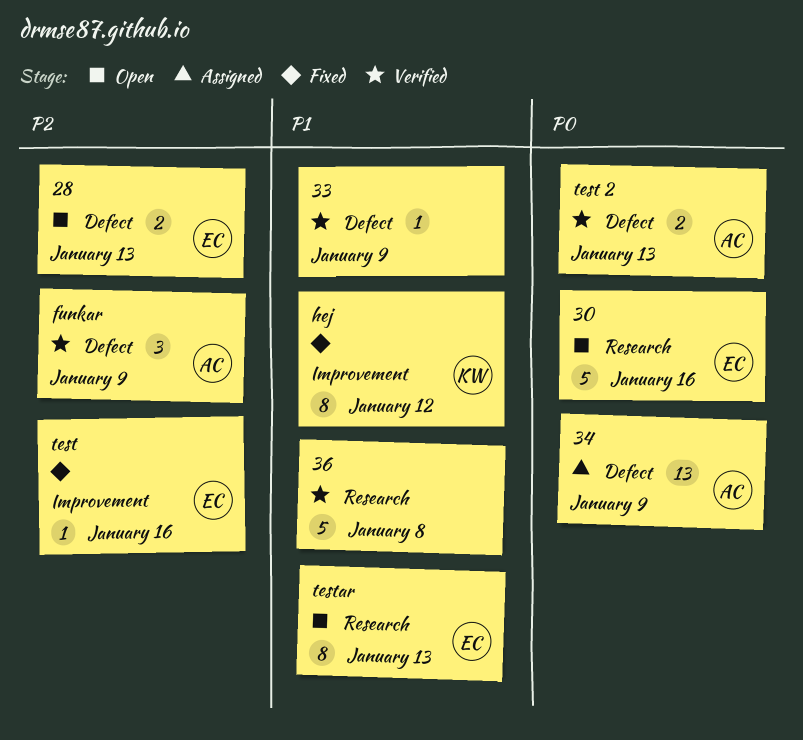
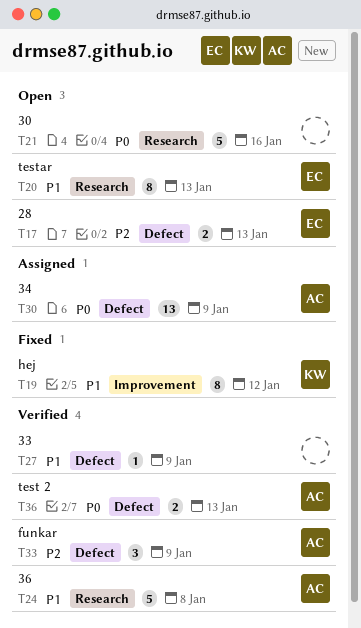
30, owner: EC -> none
36, owner: none -> AC
test: present -> none

